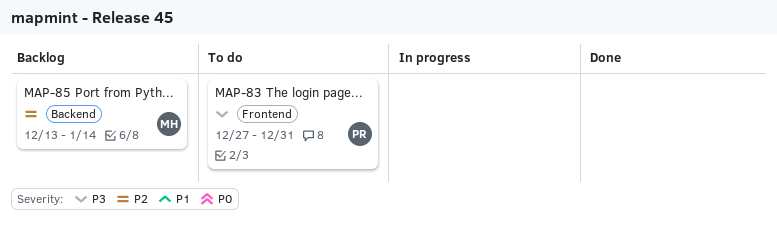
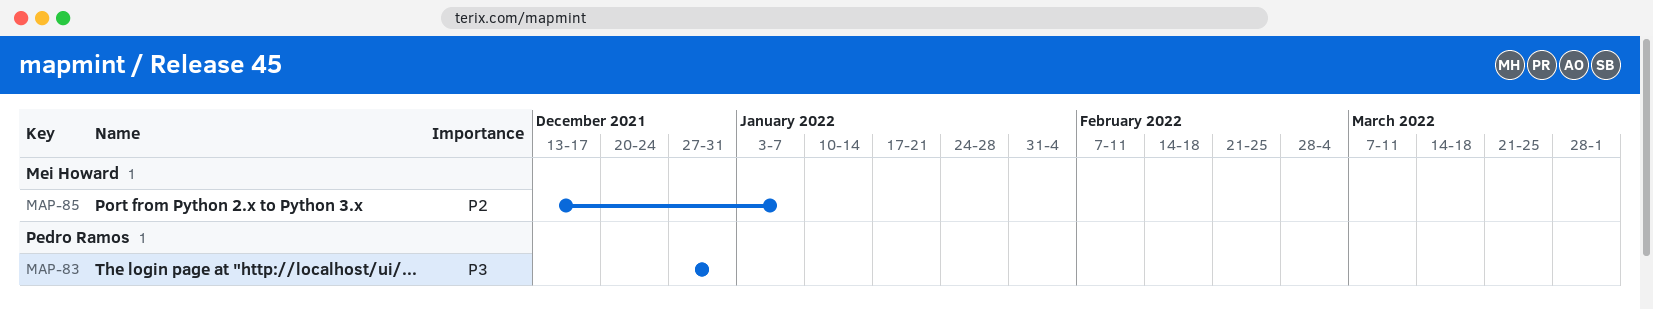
MAP-85, due: Jan 14 -> Jan 7

